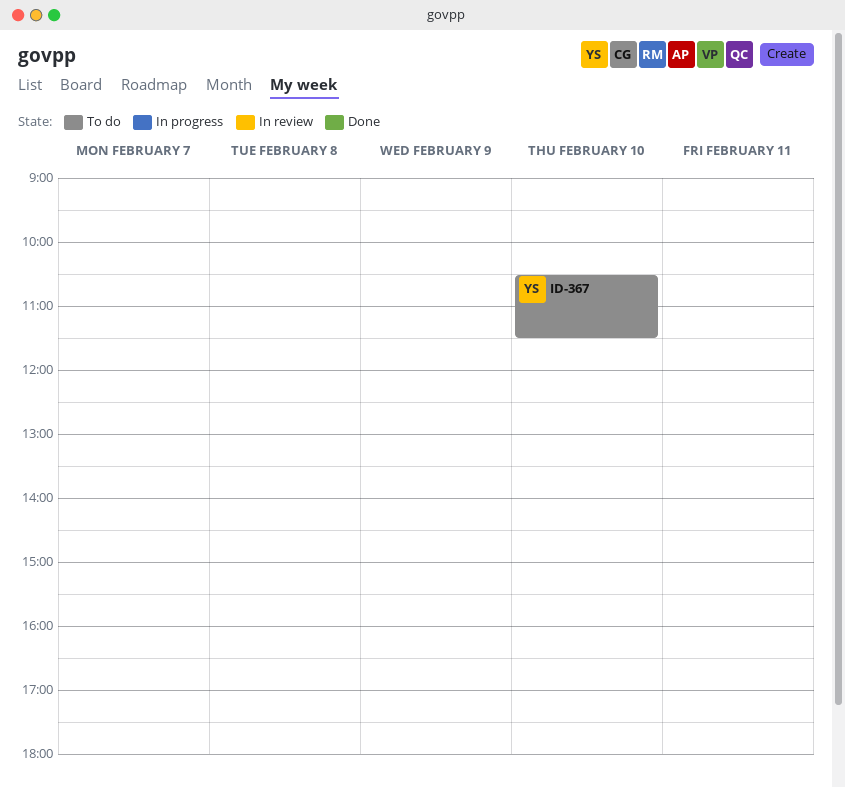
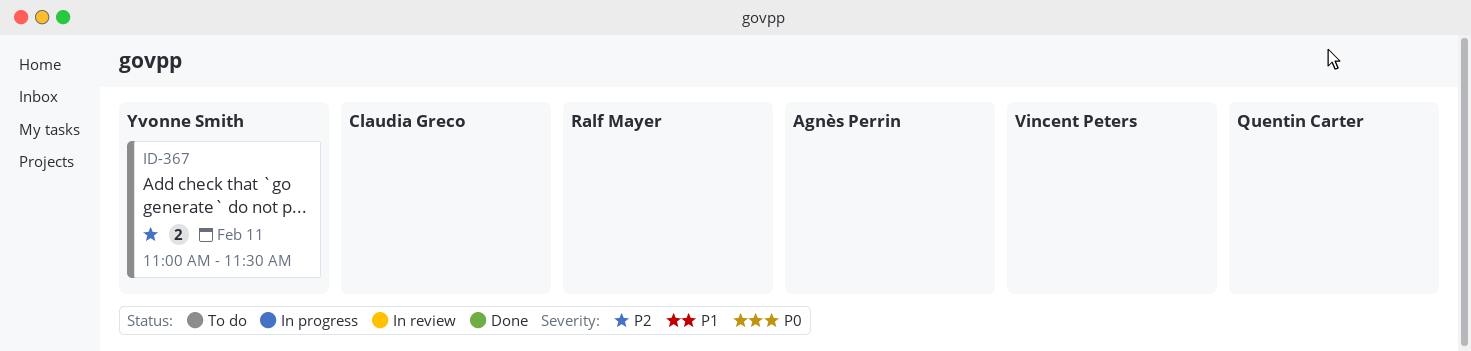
ID-367, day: Feb 10 -> Feb 11
ID-367, begins: 10:30 -> 11:00

